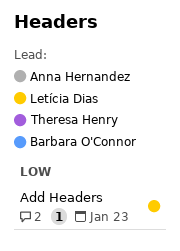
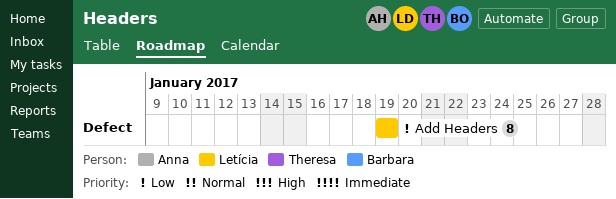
Add Headers, estimate: 1 -> 8
Add Headers, due: Jan 23 -> Jan 19

